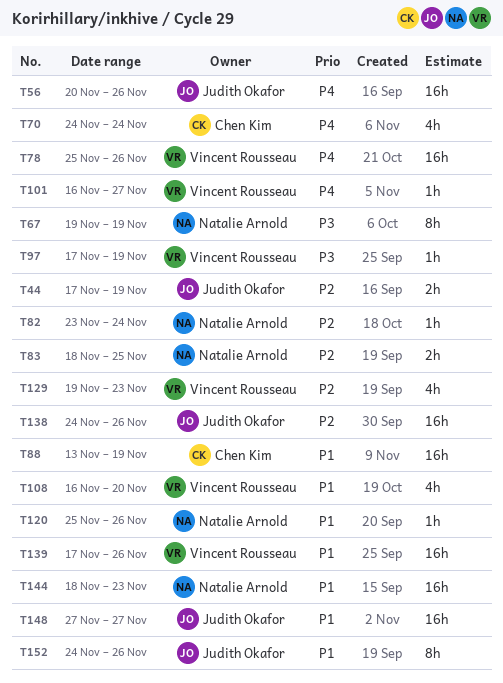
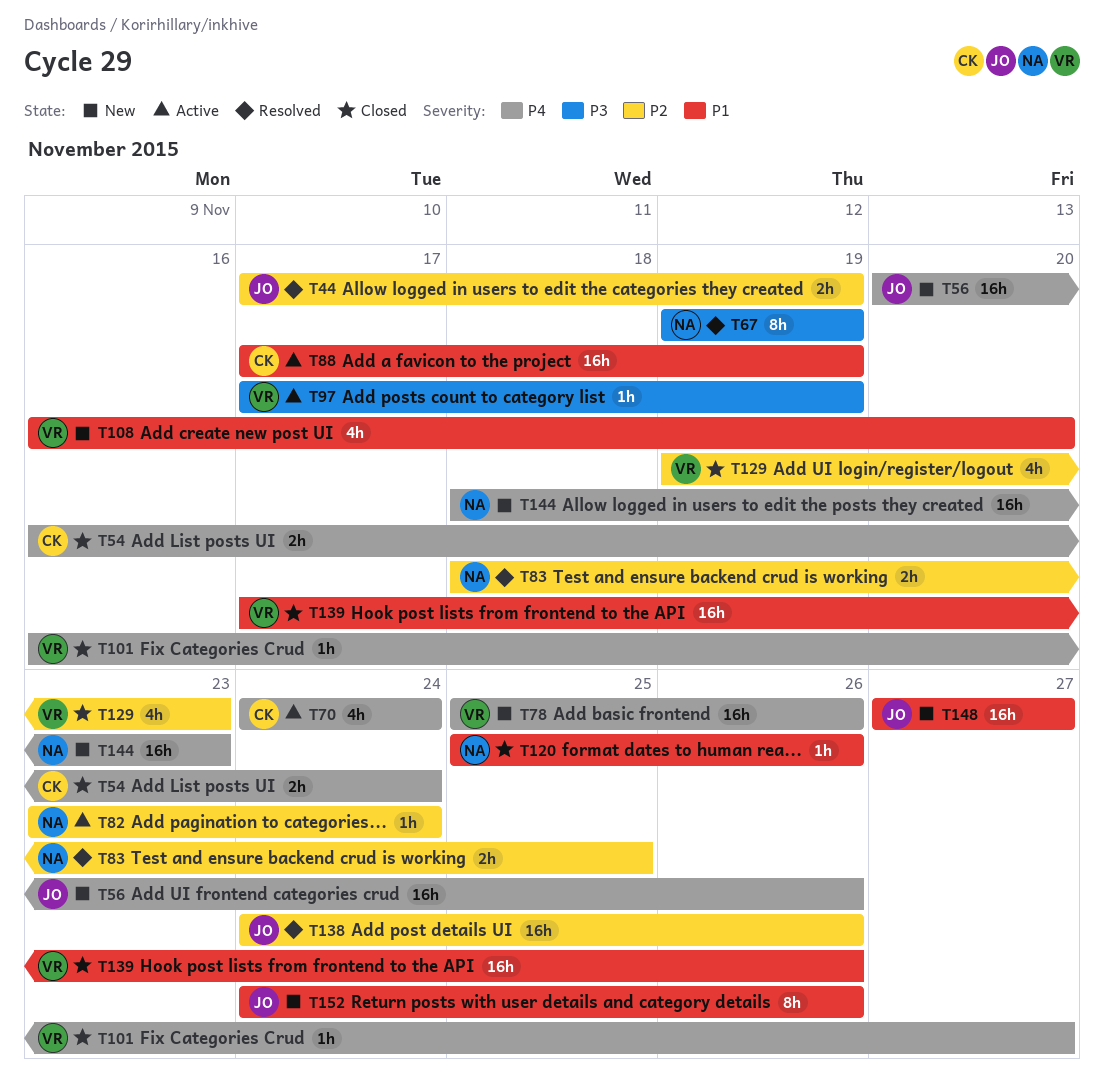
T54: none -> present
T88, start: Nov 13 -> Nov 17
T144, priority: P1 -> P4

